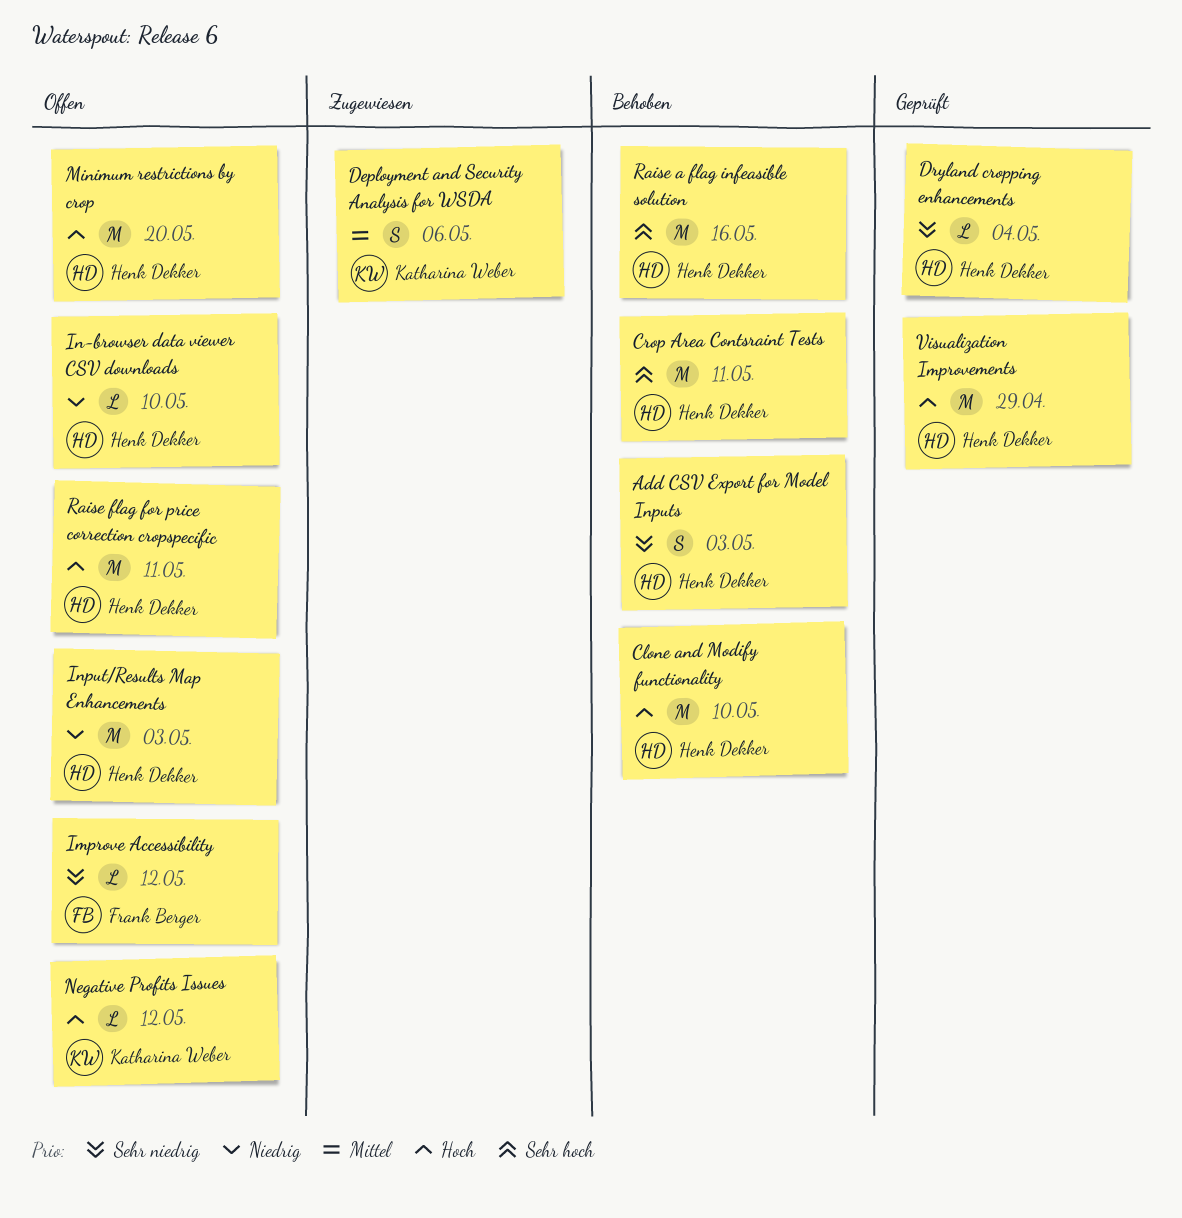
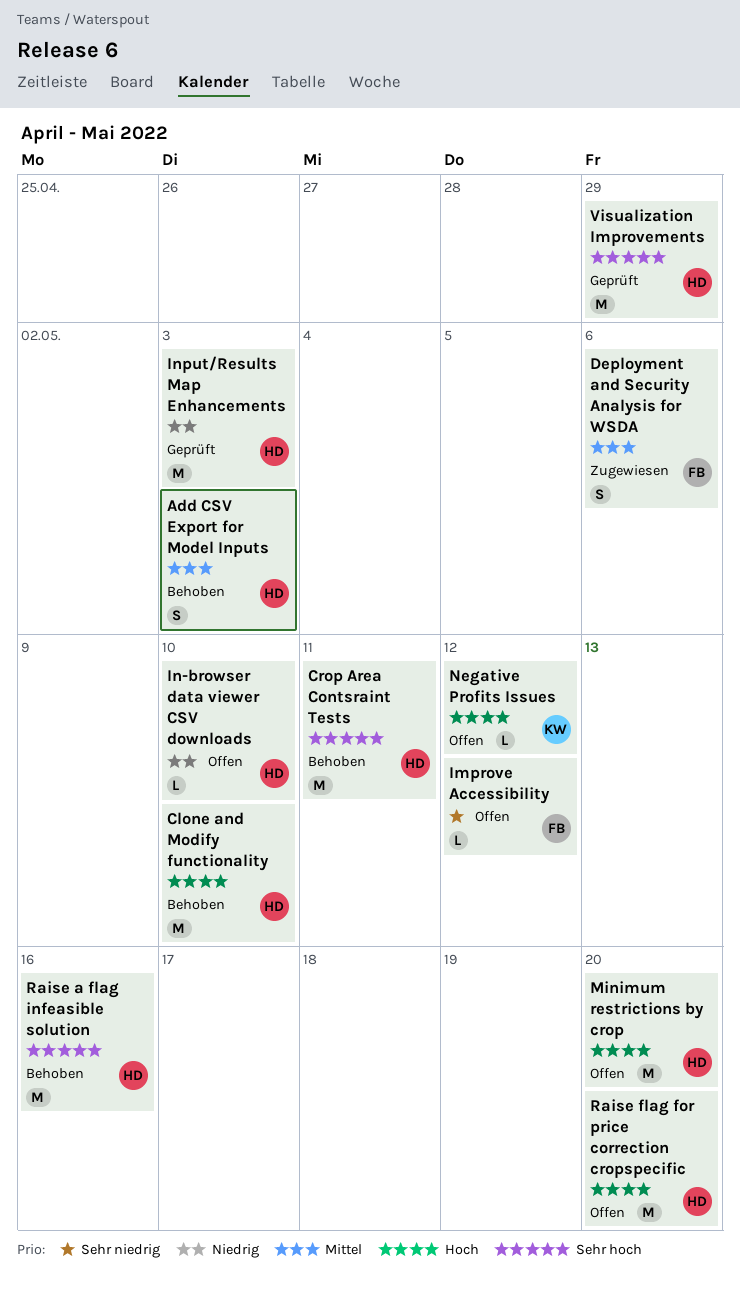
Add CSV Export for Model Inputs, priority: Sehr niedrig -> Mittel
Deployment and Security Analysis for WSDA, owner: Katharina Weber -> Frank Berger
Dryland cropping enhancements: present -> none
Input/Results Map Enhancements, status: Offen -> Geprüft
Raise flag for price correction cropspecific, due: May 11 -> May 20
Visualization Improvements, priority: Hoch -> Sehr hoch

